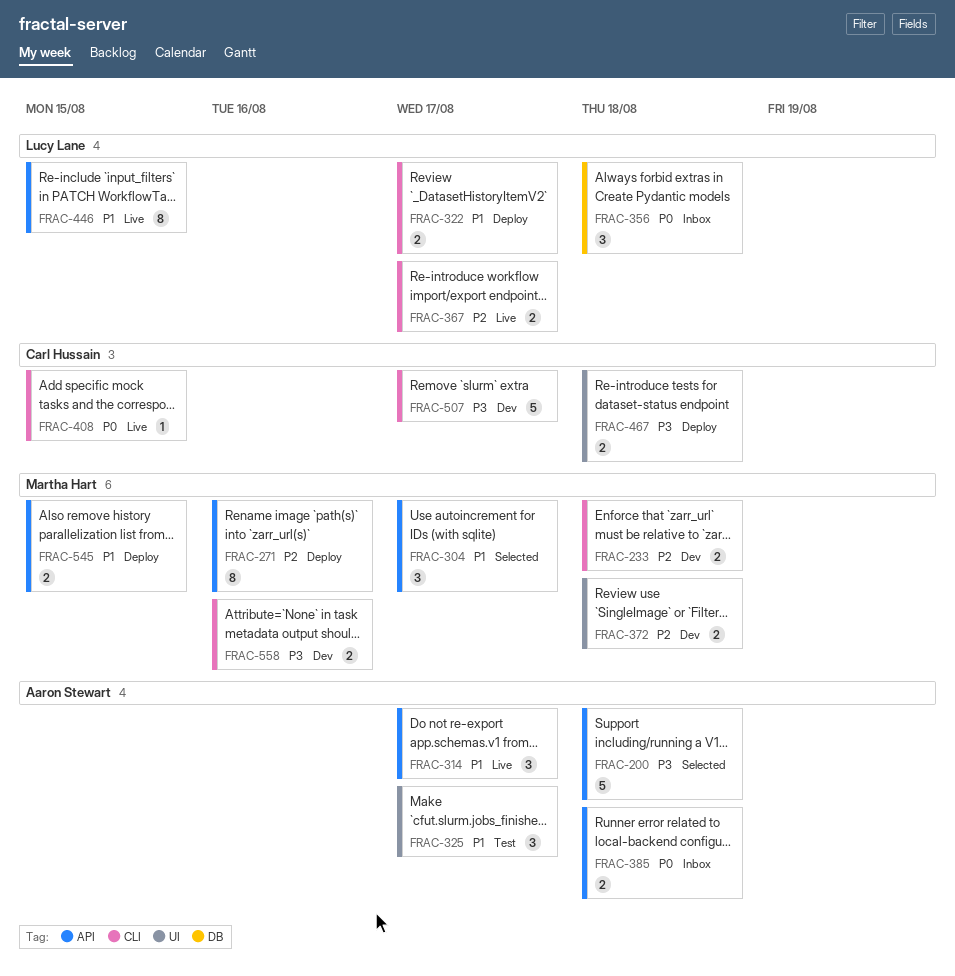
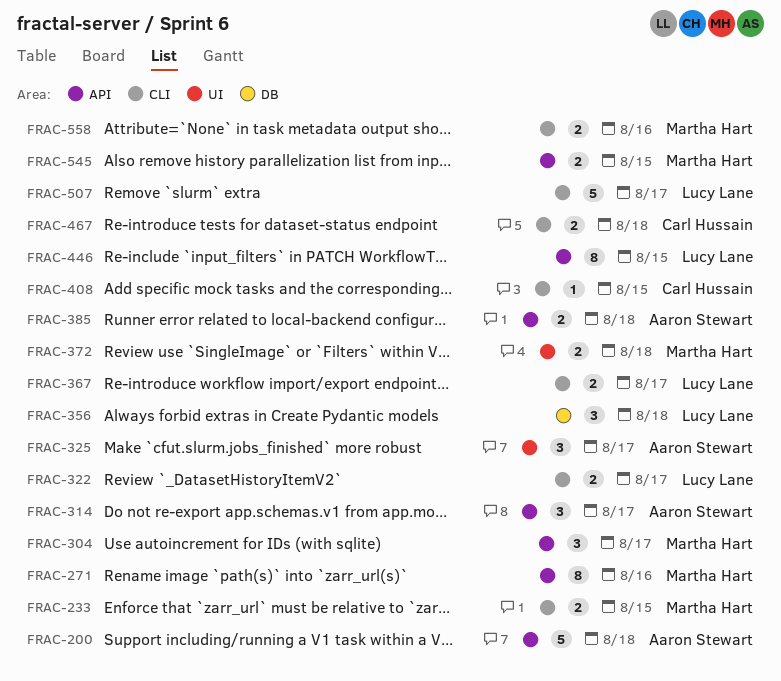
FRAC-233, due: Aug 18 -> Aug 15
FRAC-467, label: UI -> CLI
FRAC-507, owner: Carl Hussain -> Lucy Lane

